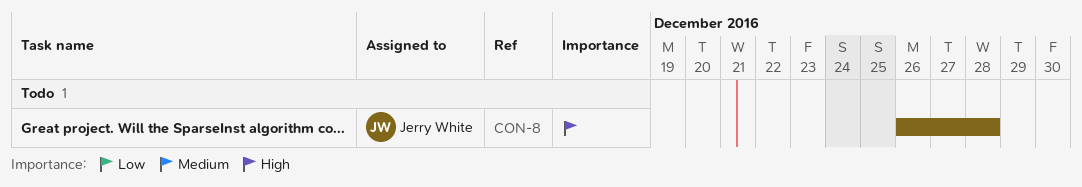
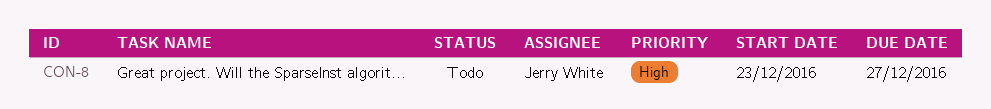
CON-8, start: Dec 26 -> Dec 23
CON-8, due: Dec 28 -> Dec 27

